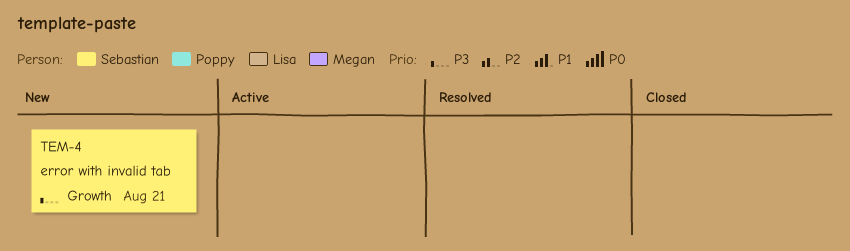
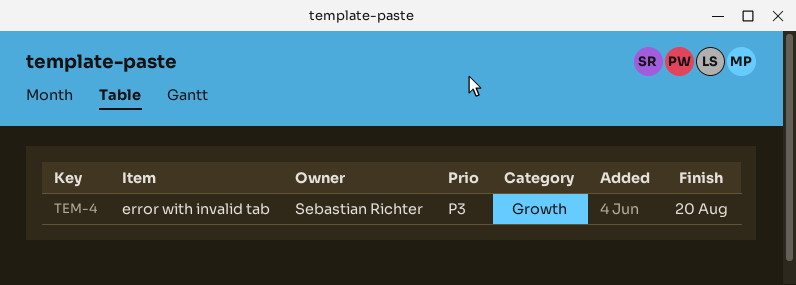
TEM-4, due: Aug 21 -> Aug 20

